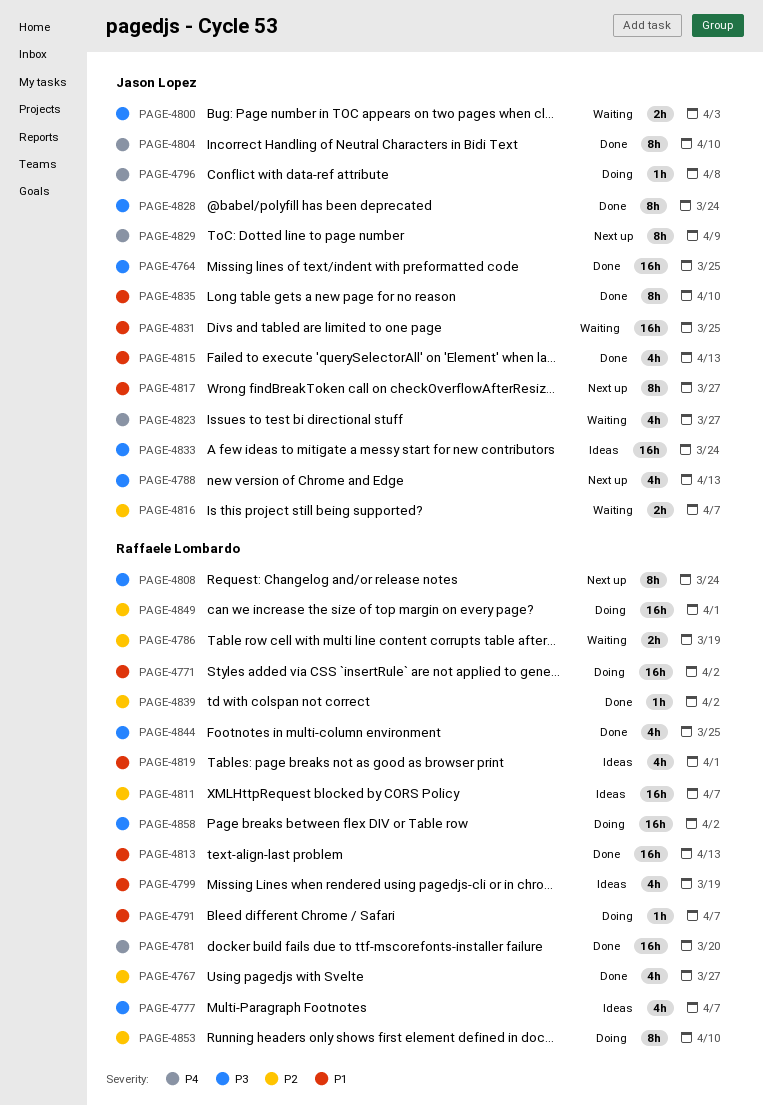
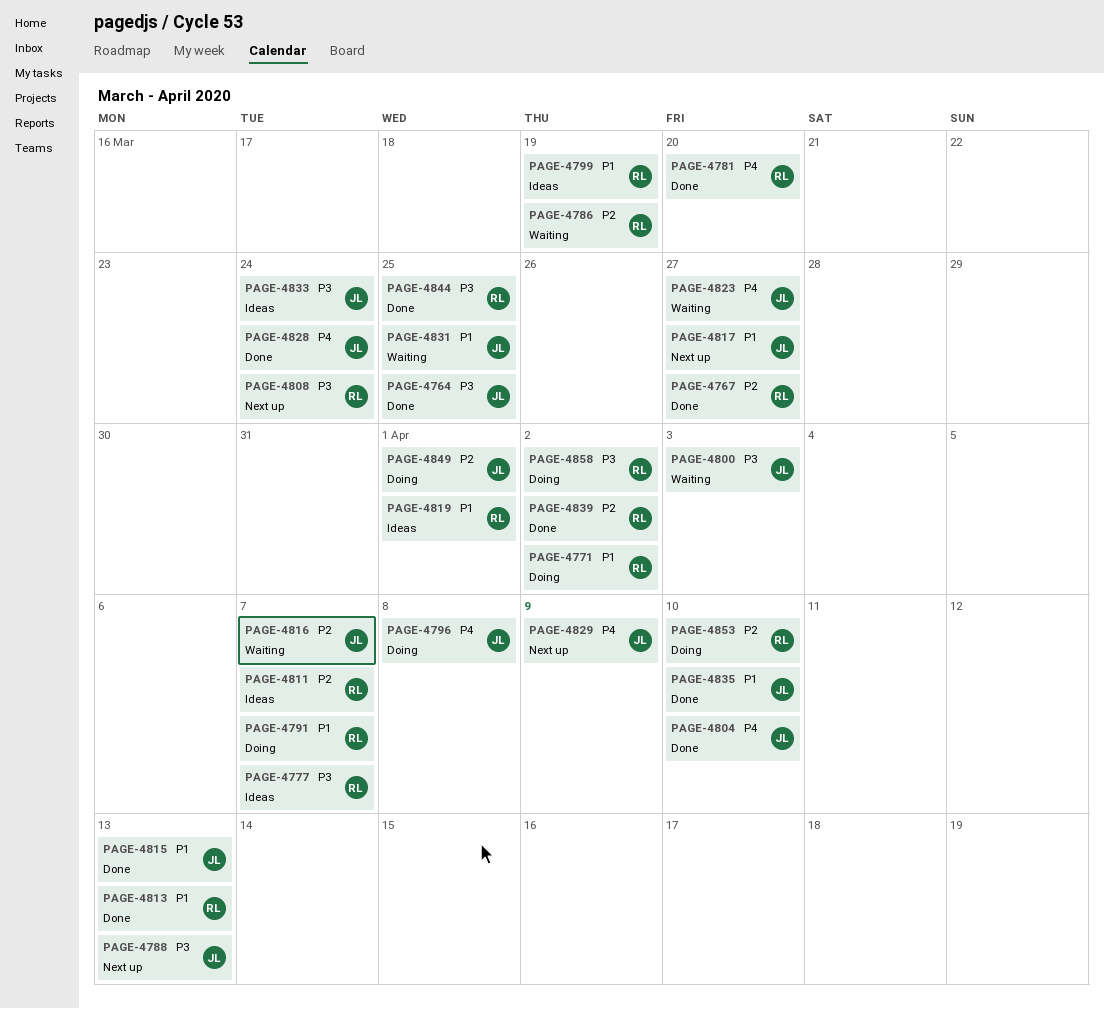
PAGE-4828, priority: P3 -> P4
PAGE-4849, owner: Raffaele Lombardo -> Jason Lopez

